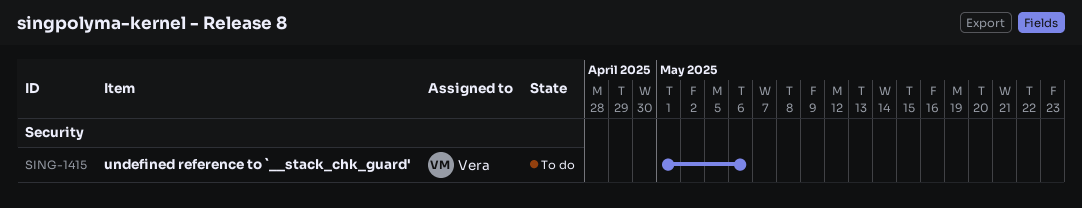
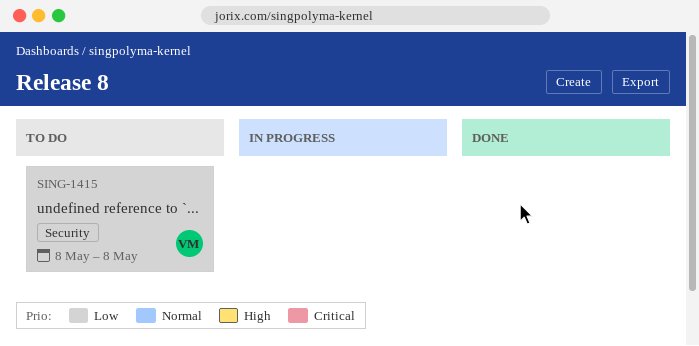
SING-1415, start: May 1 -> May 8
SING-1415, due: May 6 -> May 8

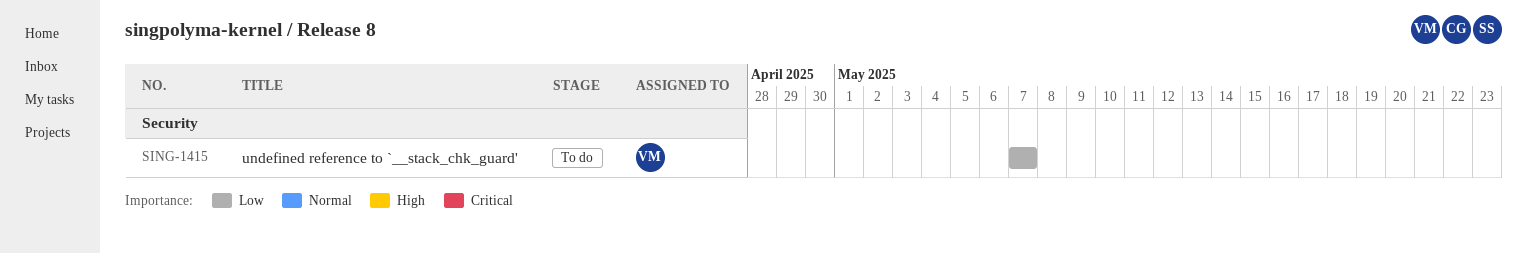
SING-1415, start: May 8 -> May 7
SING-1415, due: May 8 -> May 7

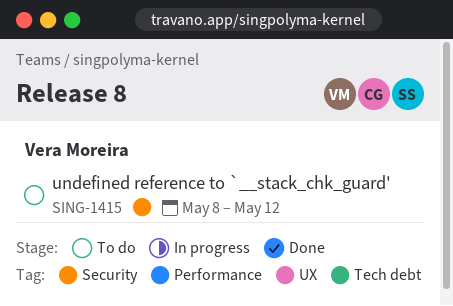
SING-1415, start: May 7 -> May 8
SING-1415, due: May 7 -> May 12

